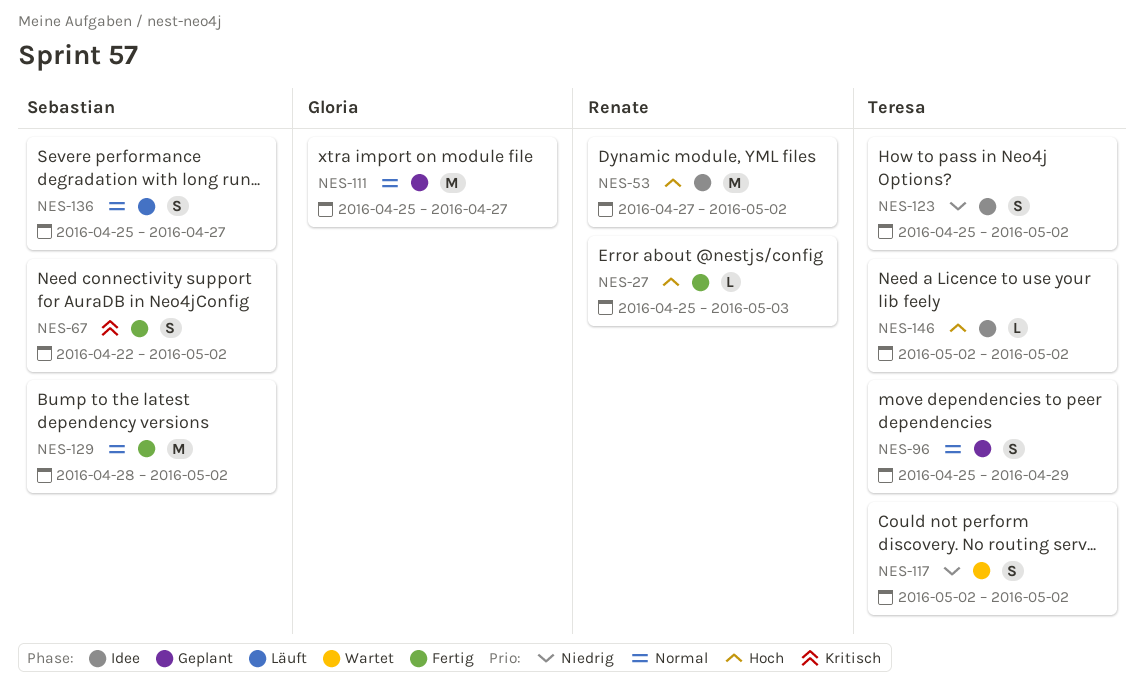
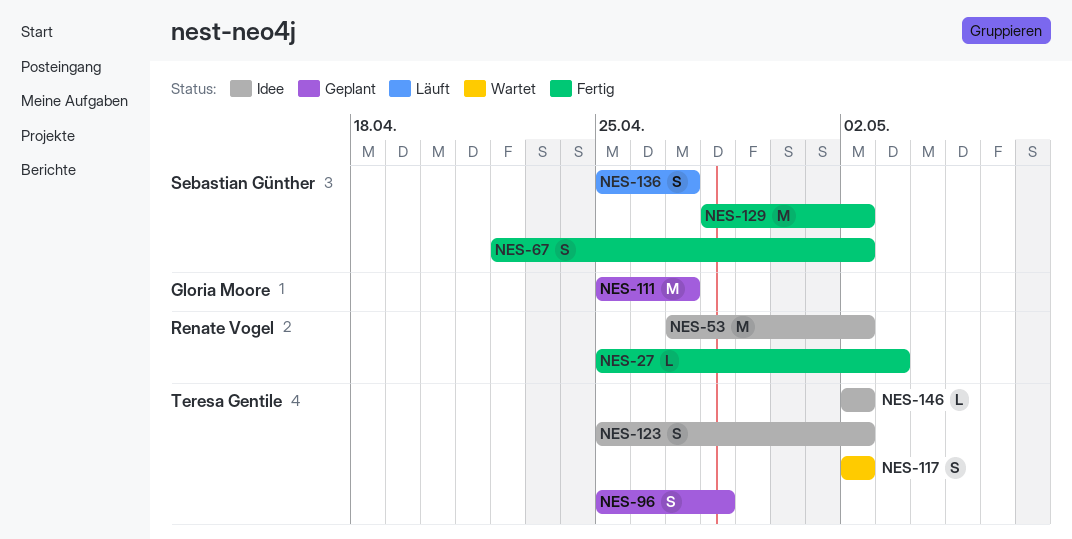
NES-96, due: Apr 29 -> Apr 28

